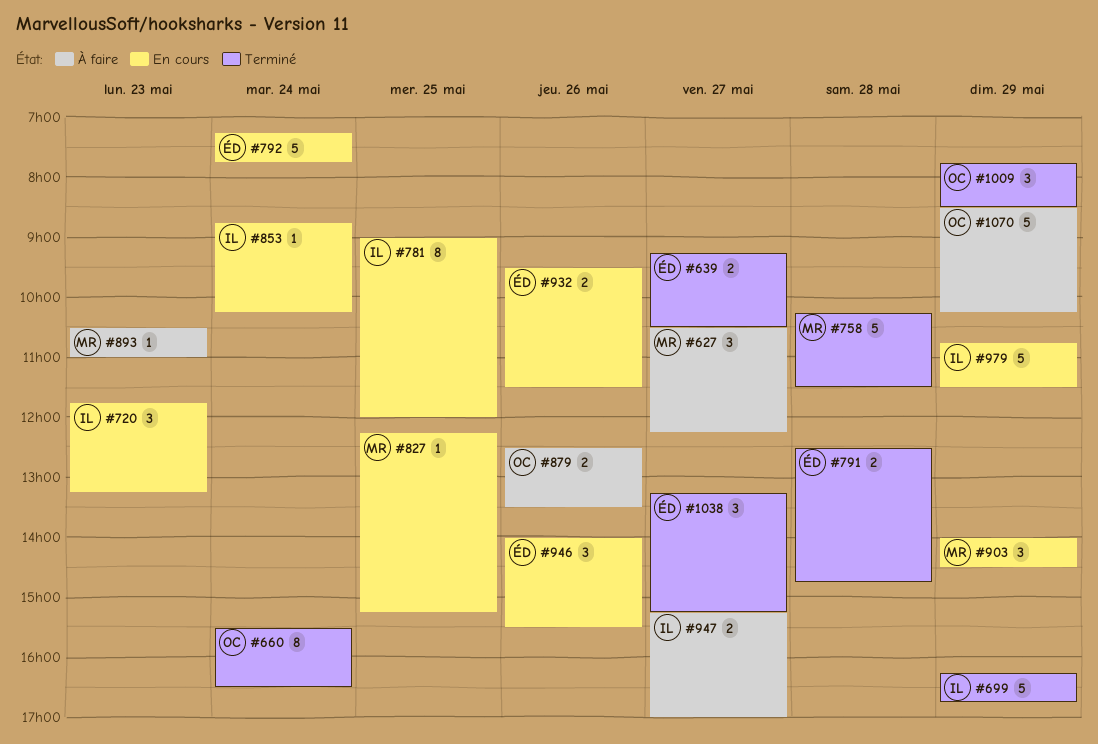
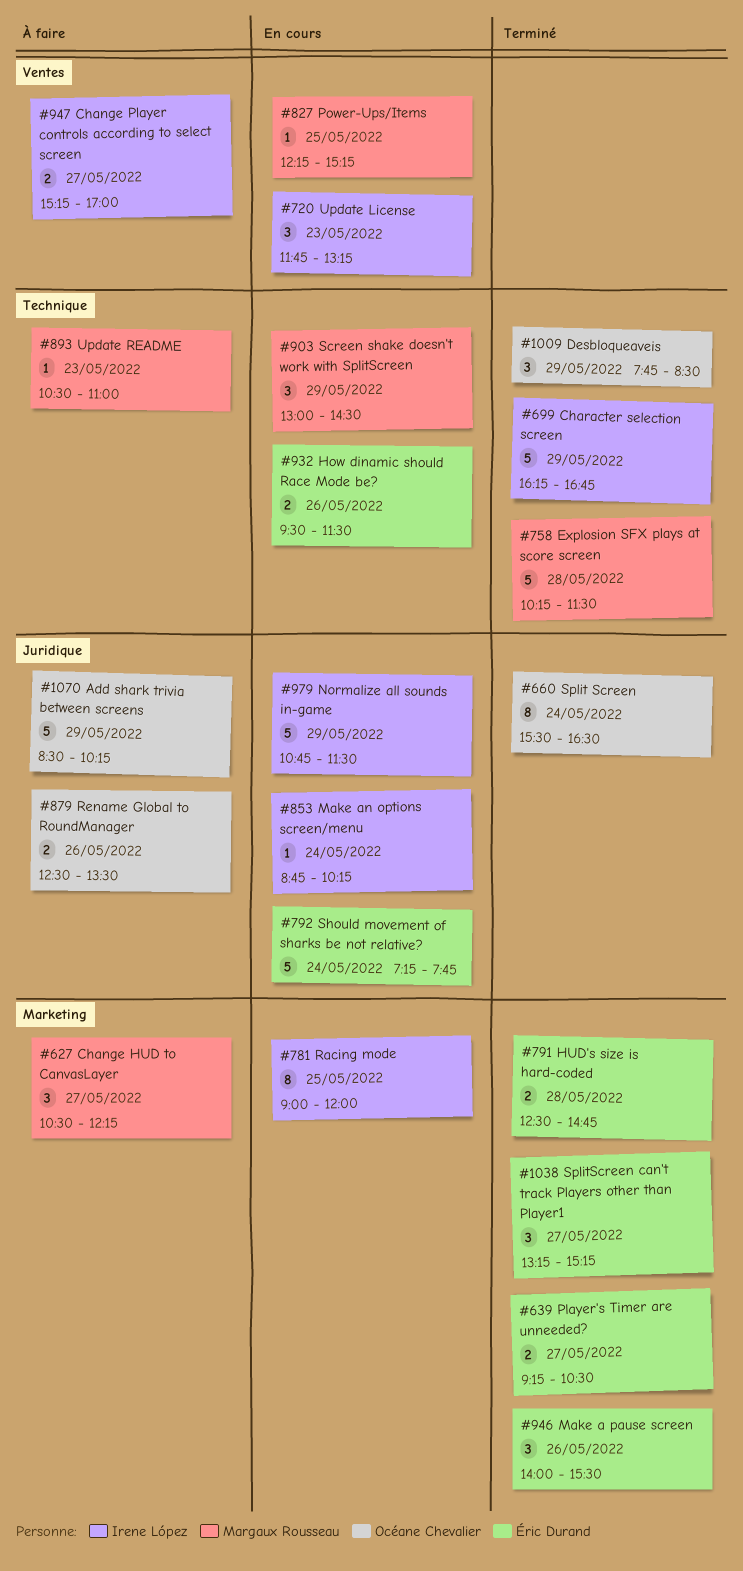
#903, begins: 14:00 -> 13:00
#946, status: En cours -> Terminé

